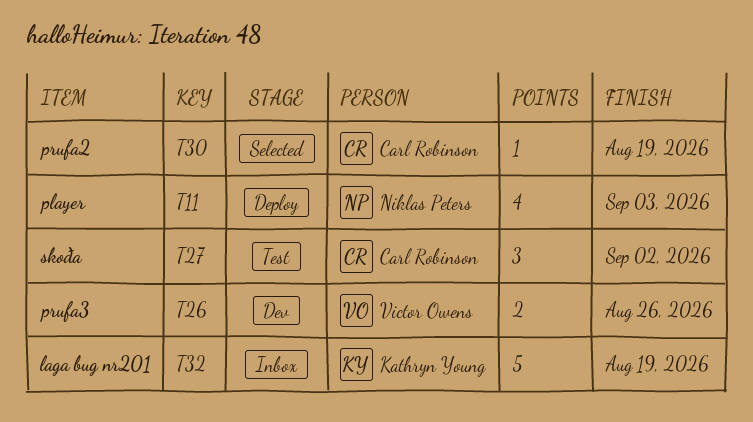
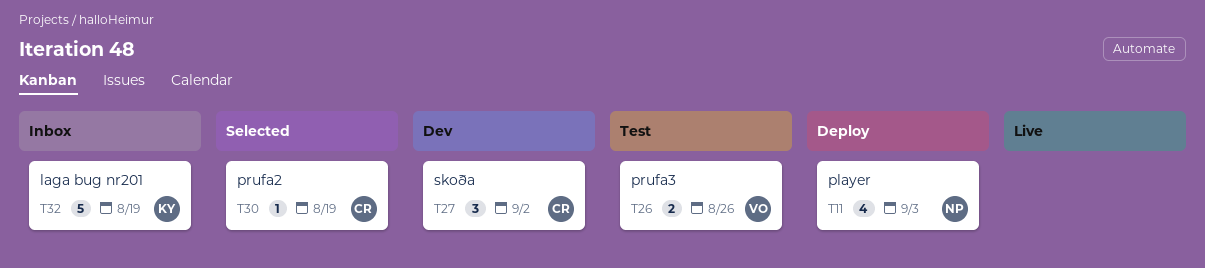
T26, status: Dev -> Test
T27, status: Test -> Dev

